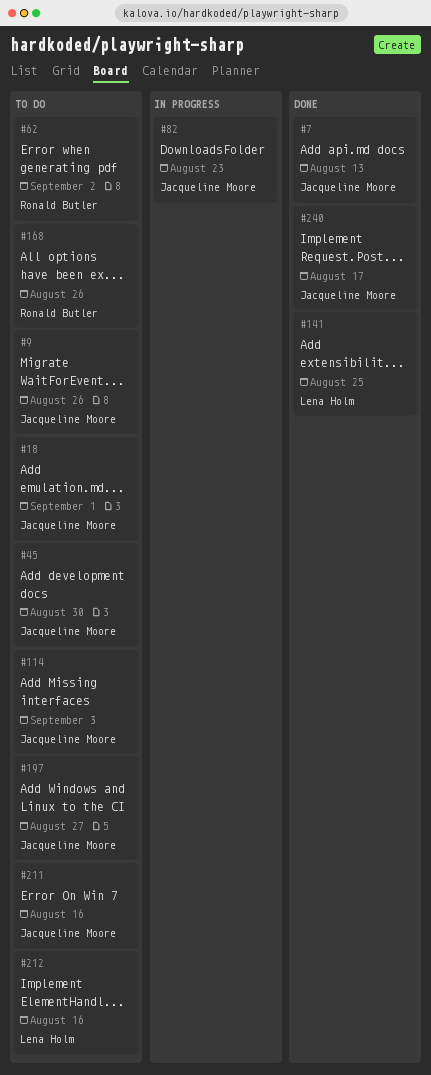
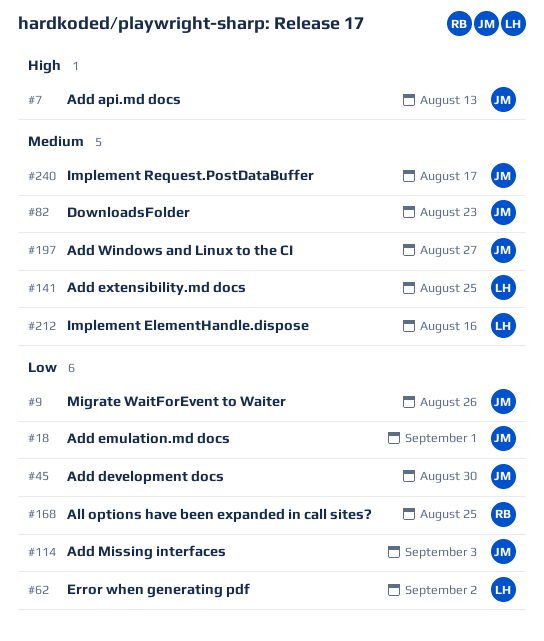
#62, owner: Ronald Butler -> Lena Holm
#168, due: Aug 26 -> Aug 25
#211: present -> none

